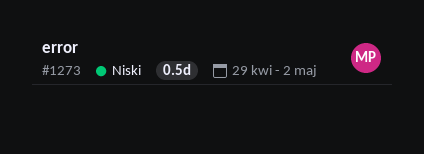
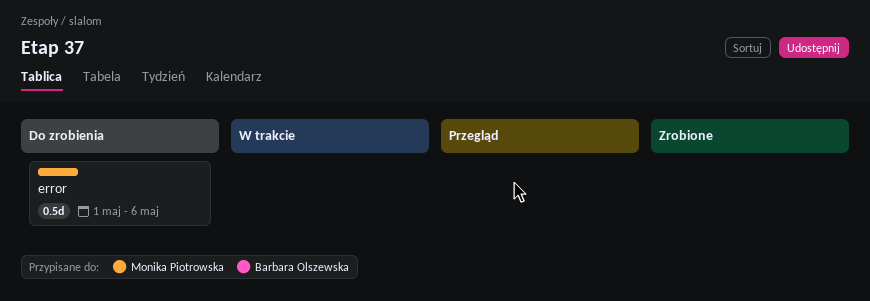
error, start: Apr 29 -> May 1
error, due: May 2 -> May 6

